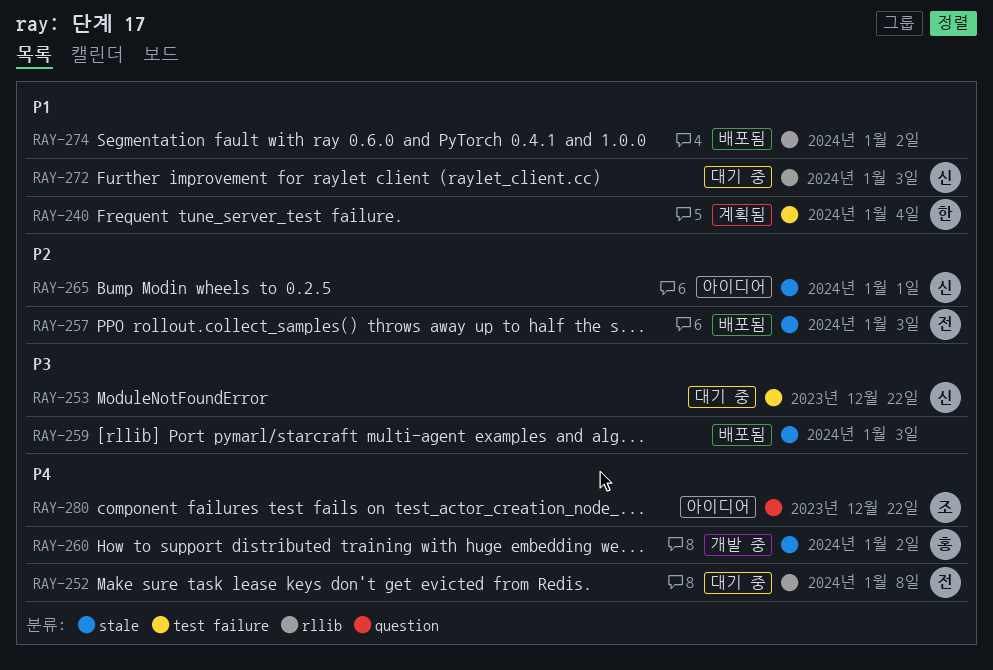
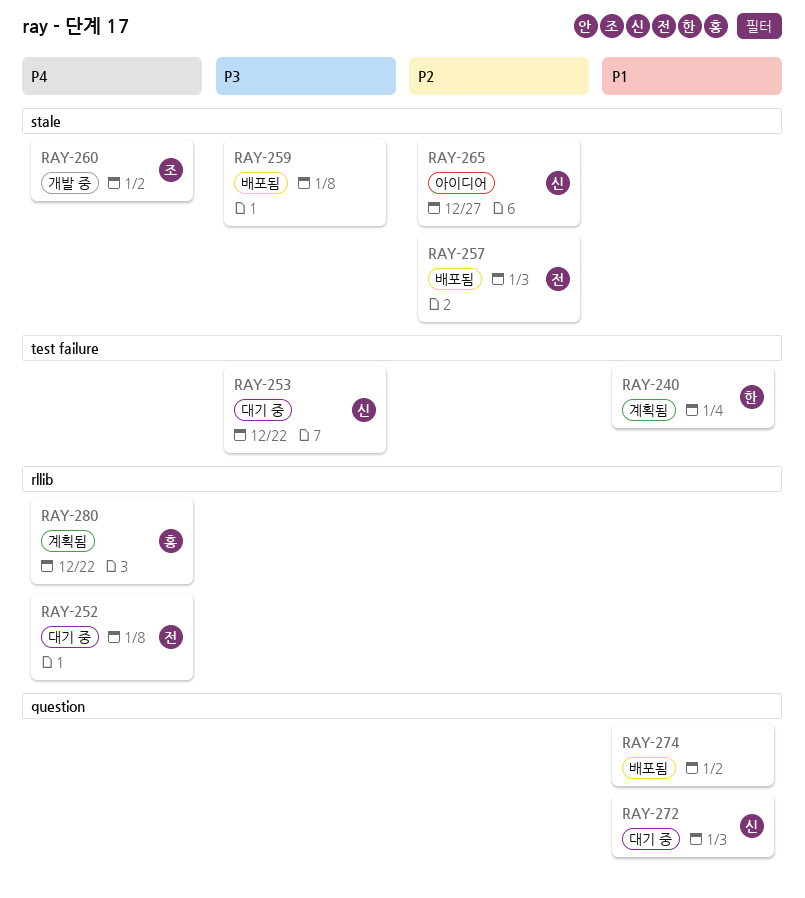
RAY-259, due: Jan 3 -> Jan 8
RAY-260, owner: 홍 -> 조
RAY-265, due: Jan 1 -> Dec 27
RAY-272, label: rllib -> question
RAY-274, label: rllib -> question
RAY-280, status: 아이디어 -> 계획됨
RAY-280, owner: 조 -> 홍
RAY-280, label: question -> rllib

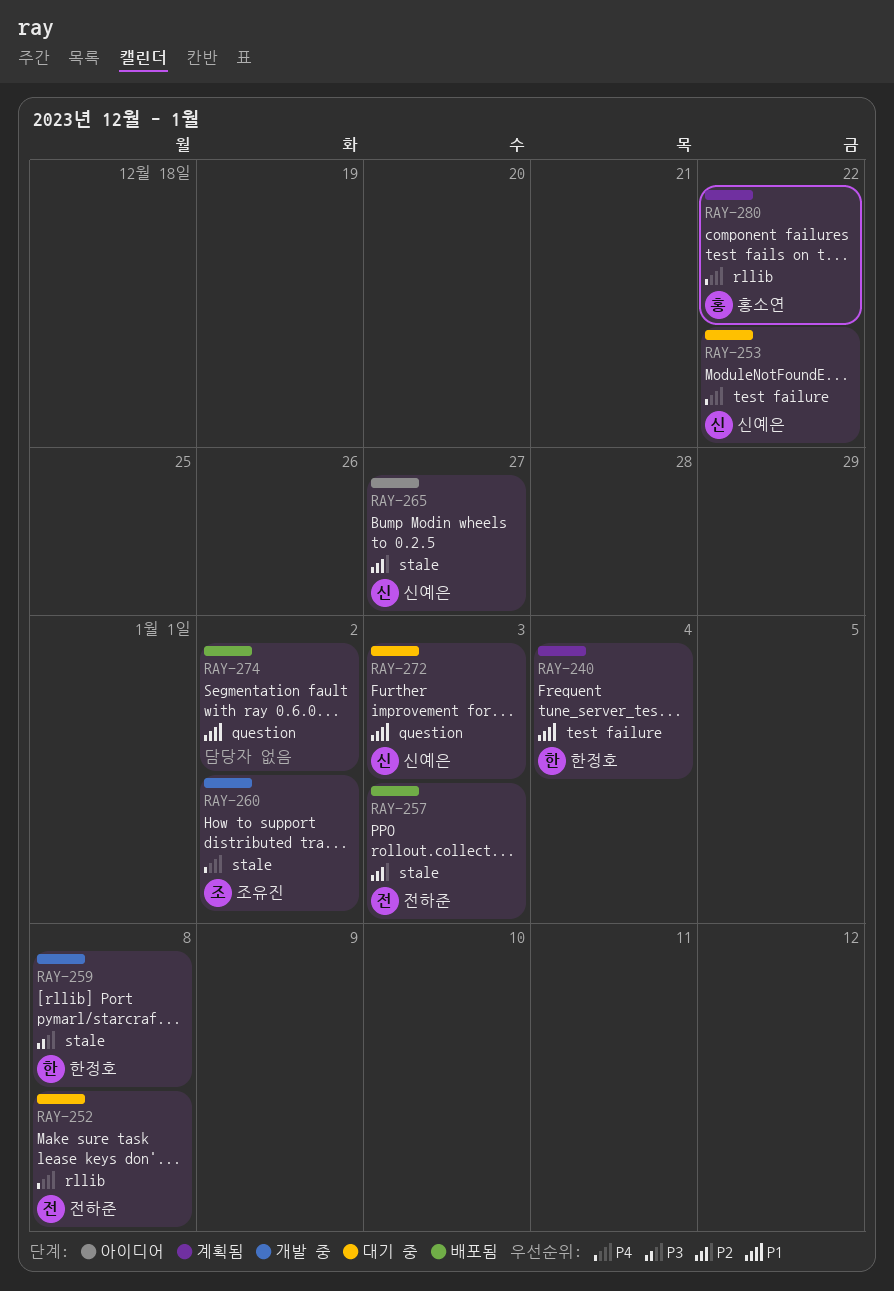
RAY-253, priority: P3 -> P4
RAY-259, status: 배포됨 -> 개발 중
RAY-259, owner: none -> 한정호

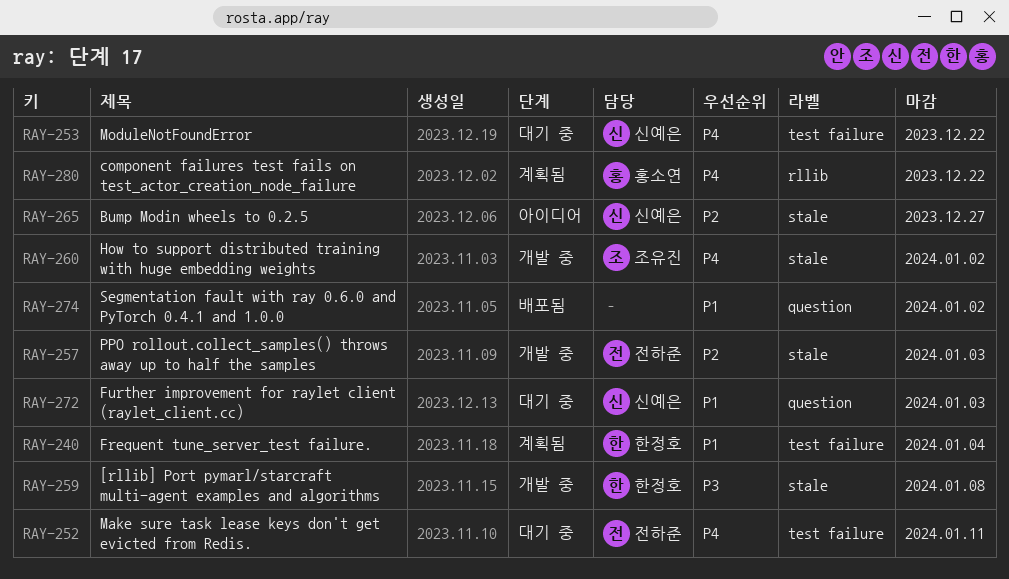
RAY-252, label: rllib -> test failure
RAY-252, due: Jan 8 -> Jan 11
RAY-257, status: 배포됨 -> 개발 중

